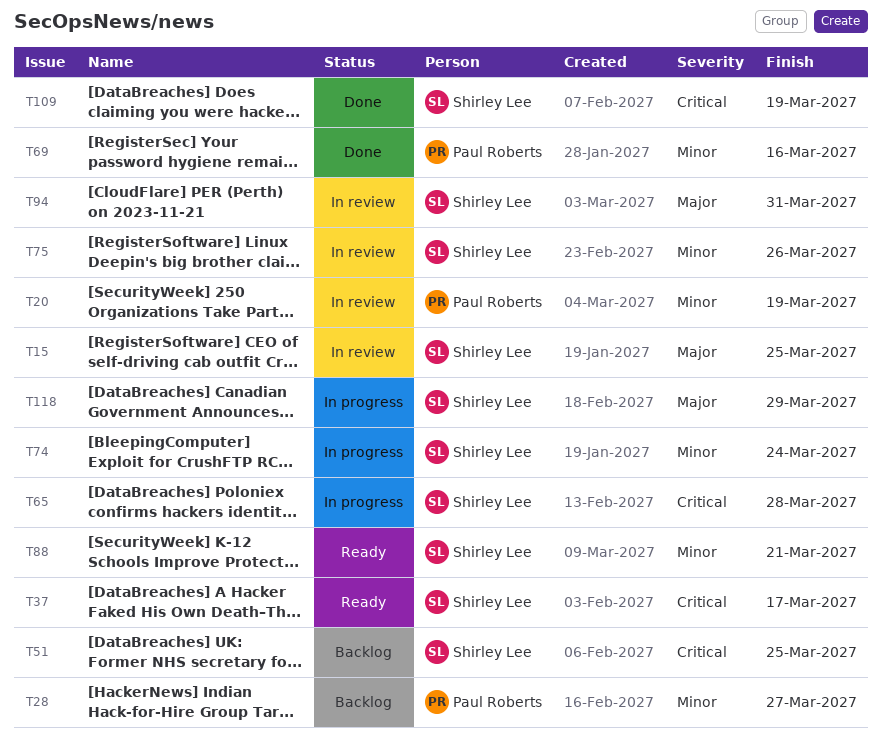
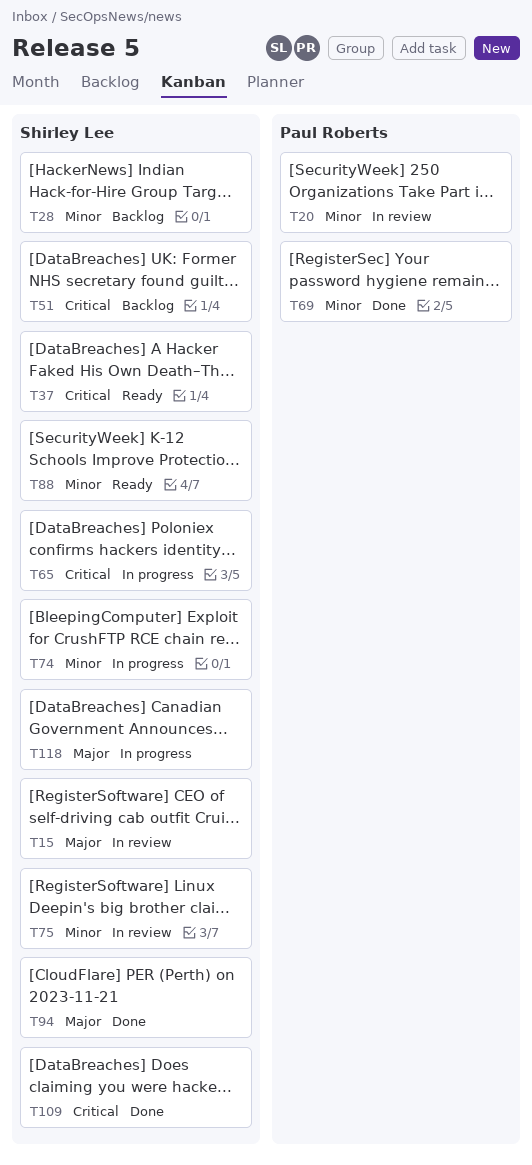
T28, owner: Paul Roberts -> Shirley Lee
T94, status: In review -> Done

